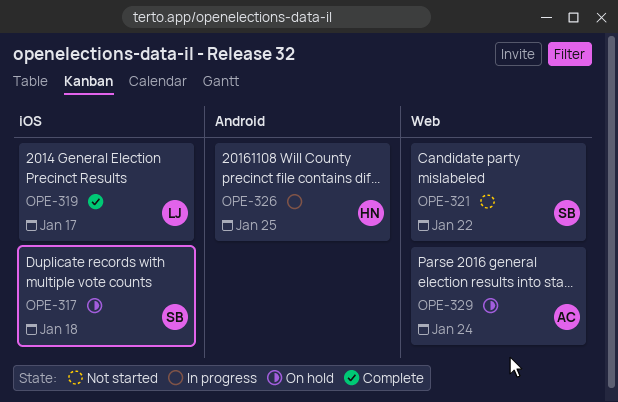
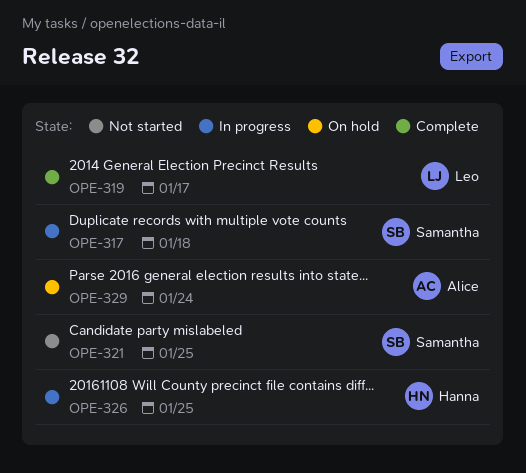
OPE-317, status: On hold -> In progress
OPE-321, due: Jan 22 -> Jan 25

